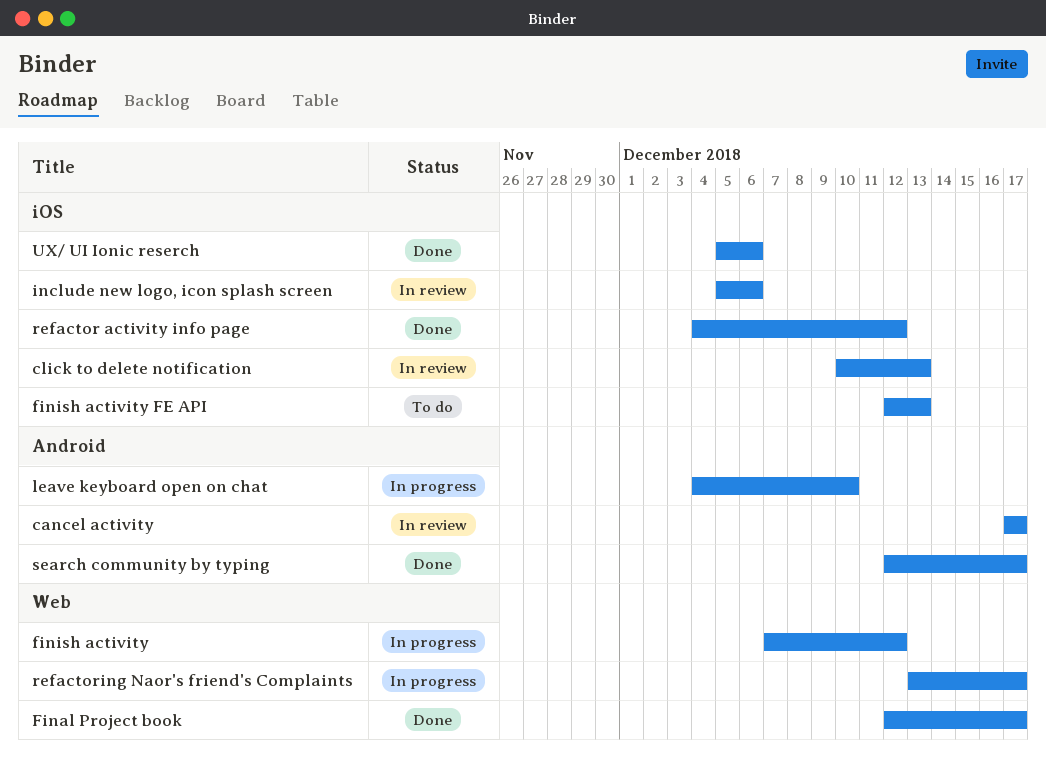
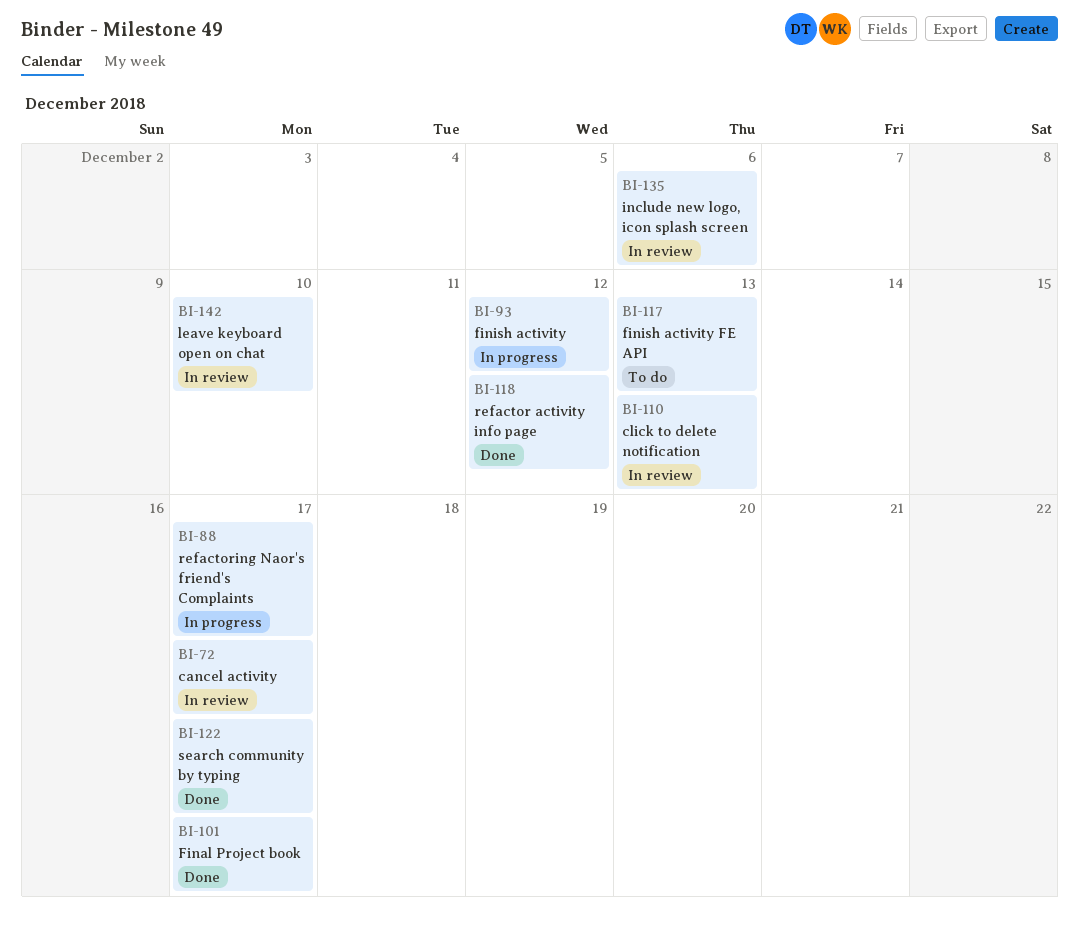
leave keyboard open on chat, status: In progress -> In review
UX/ UI Ionic reserch: present -> none

